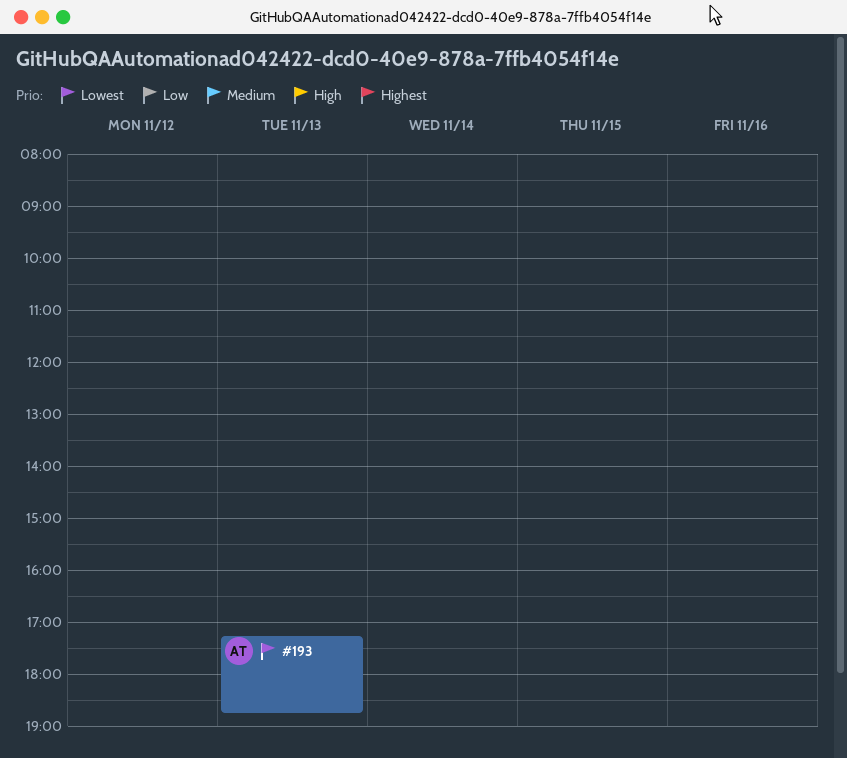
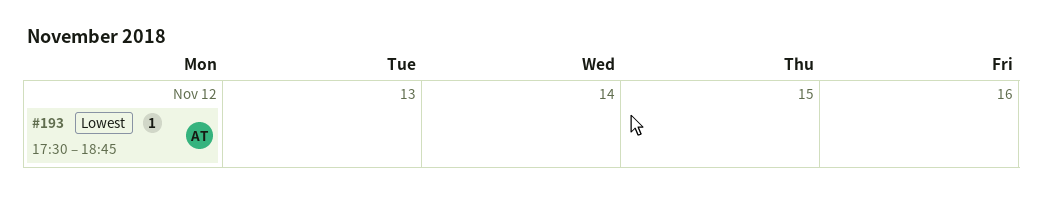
#193, day: Nov 13 -> Nov 12
#193, begins: 17:15 -> 17:30

